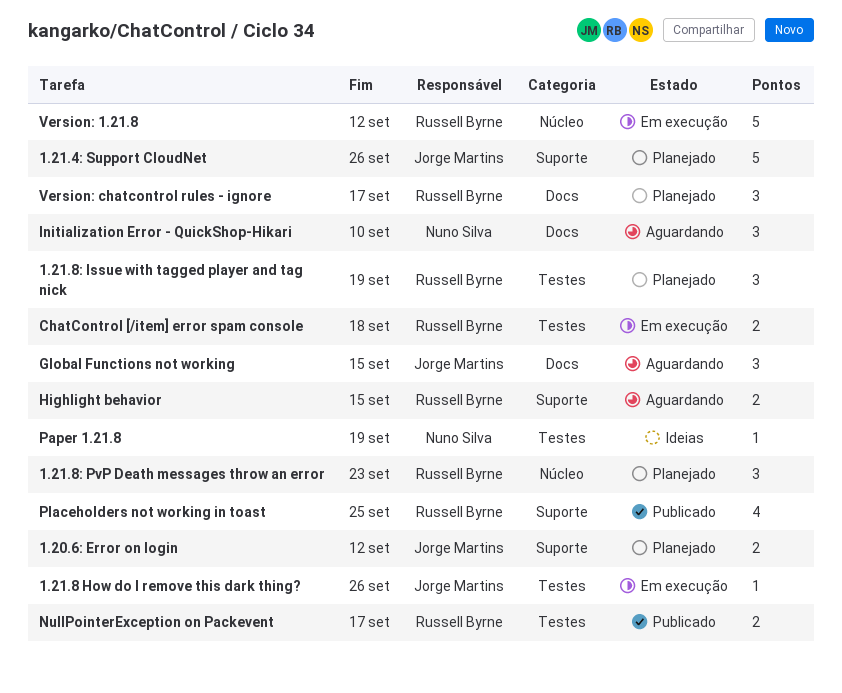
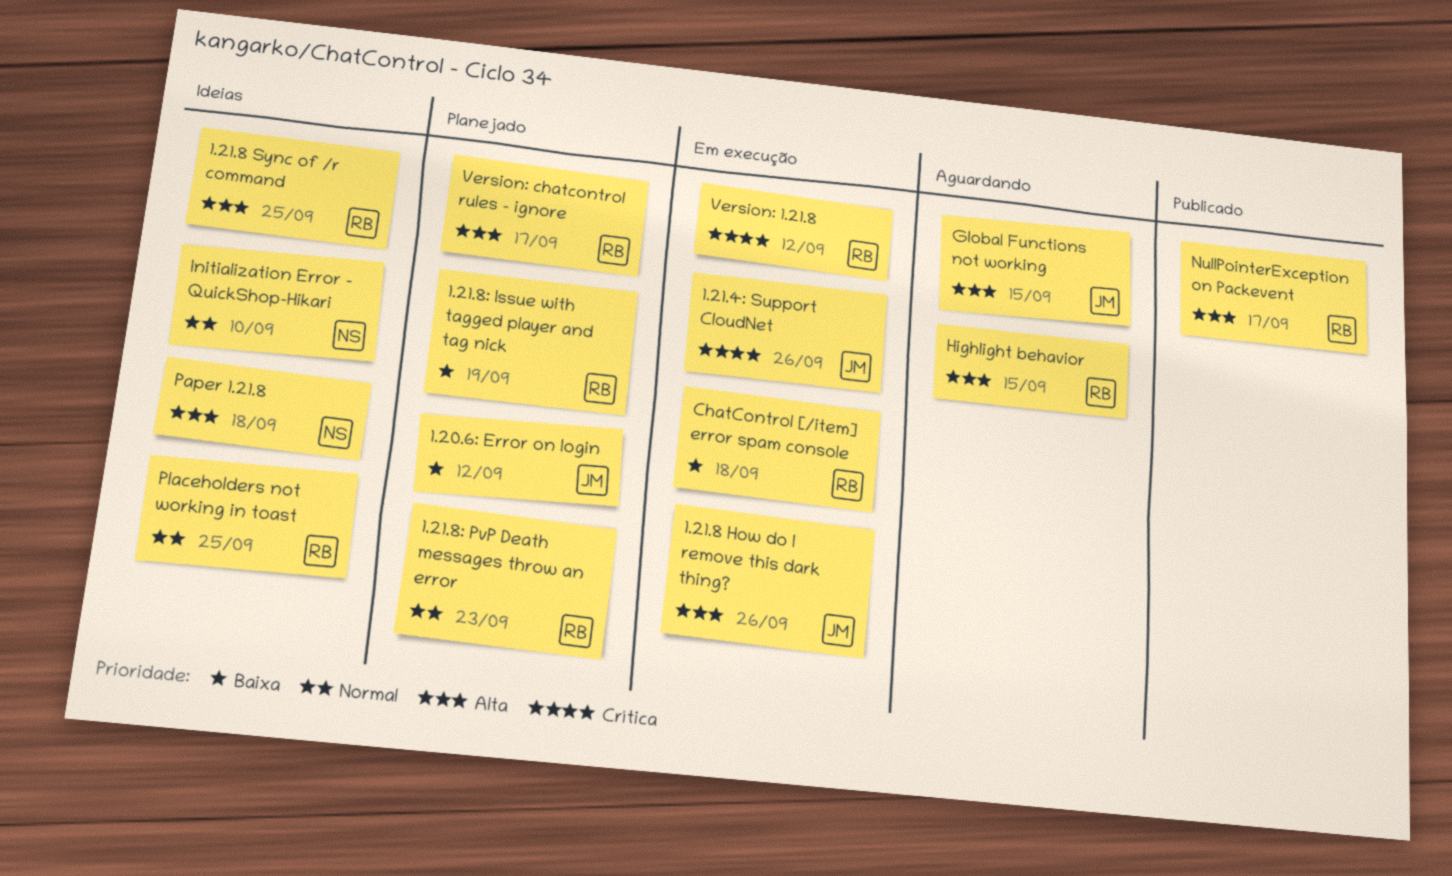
1.21.4: Support CloudNet, status: Planejado -> Em execução
1.21.8 Sync of /r command: none -> present
Initialization Error - QuickShop-Hikari, status: Aguardando -> Ideias
Paper 1.21.8, due: Sep 19 -> Sep 18
Placeholders not working in toast, status: Publicado -> Ideias

